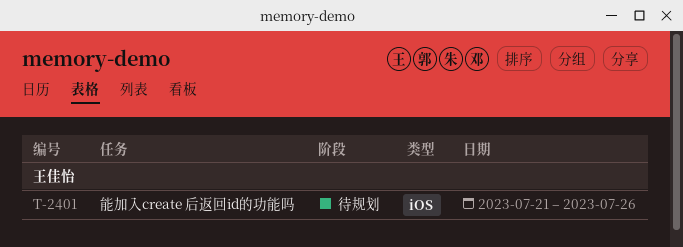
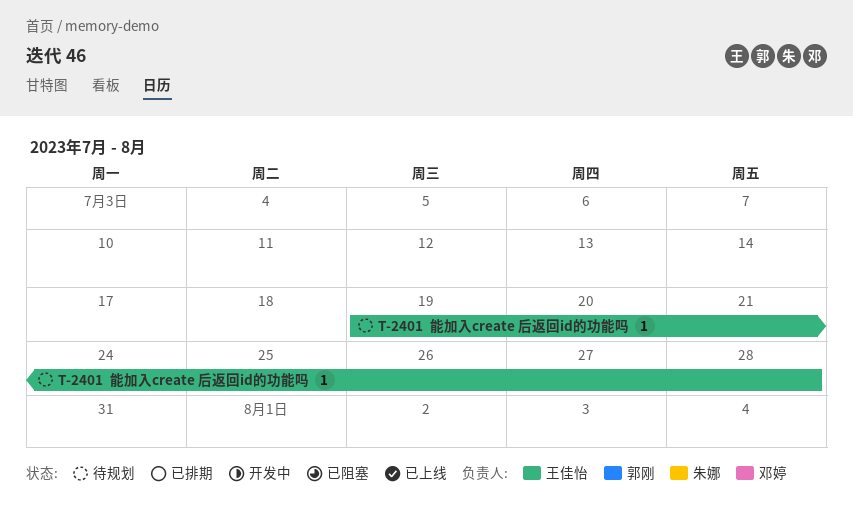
T-2401, start: Jul 21 -> Jul 19
T-2401, due: Jul 26 -> Jul 28

